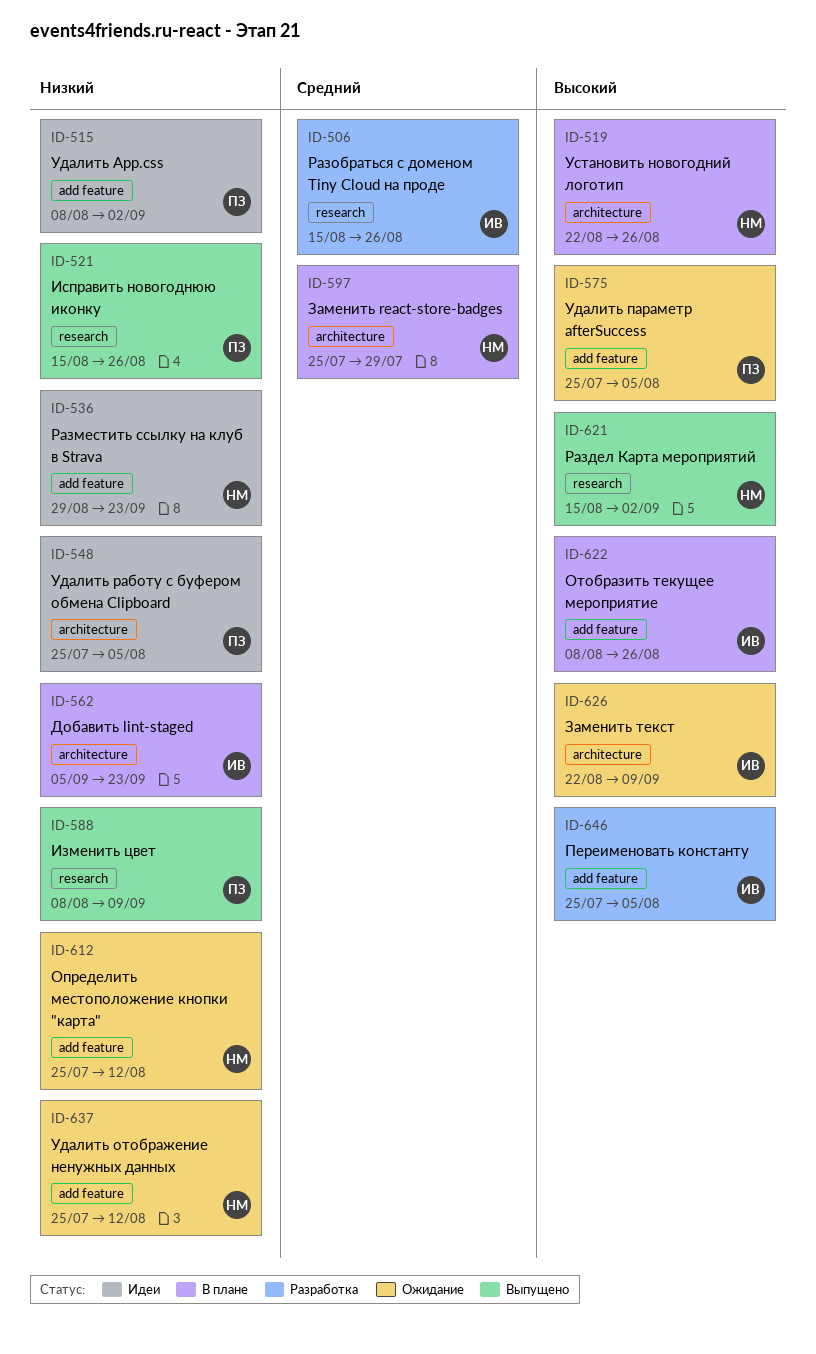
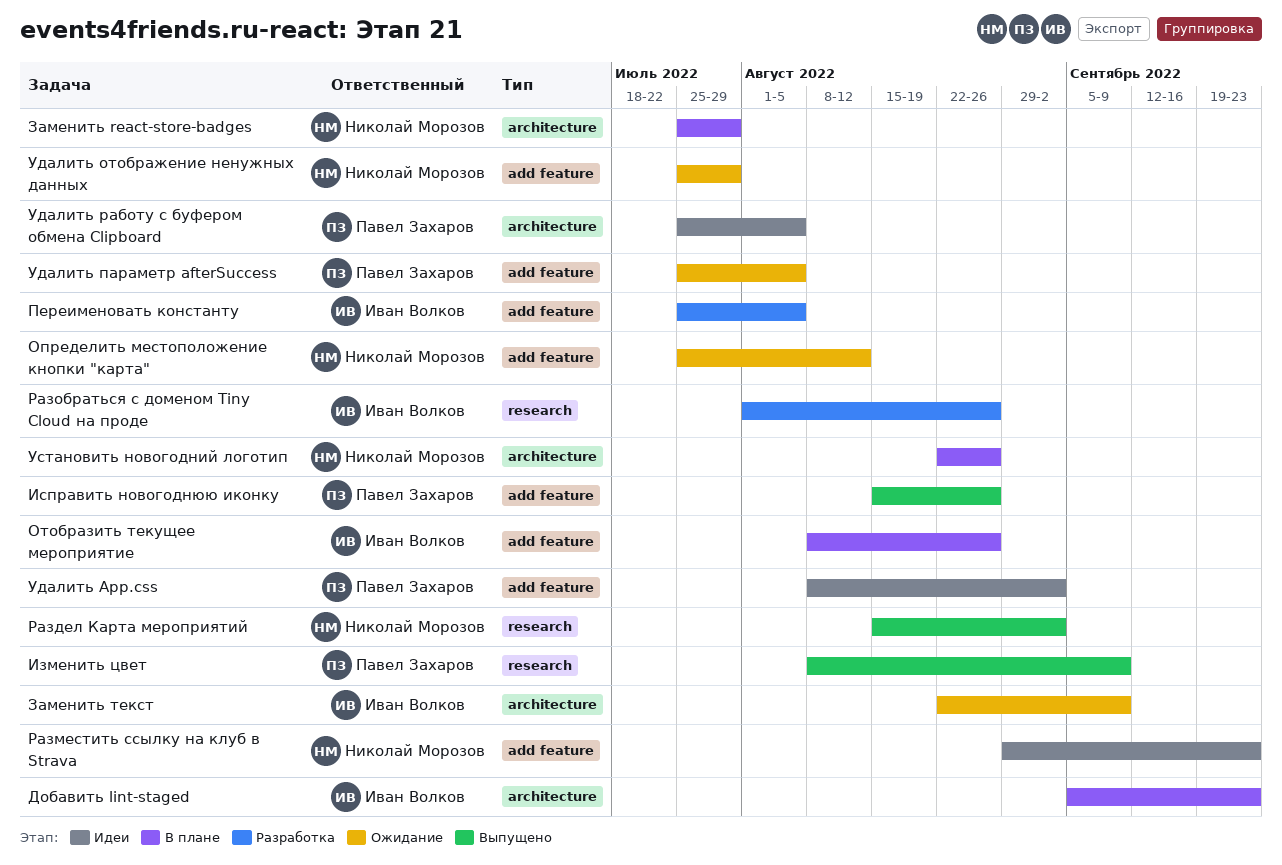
Исправить новогоднюю иконку, label: research -> add feature
Разобраться с доменом Tiny Cloud на проде, start: Aug 15 -> Aug 1
Удалить отображение ненужных данных, due: Aug 12 -> Jul 29

